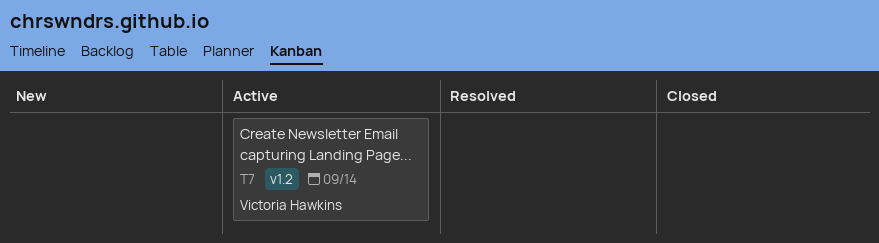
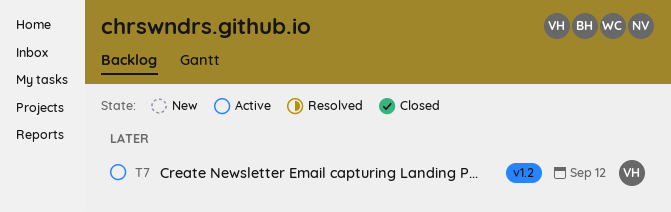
T7, due: Sep 14 -> Sep 12

